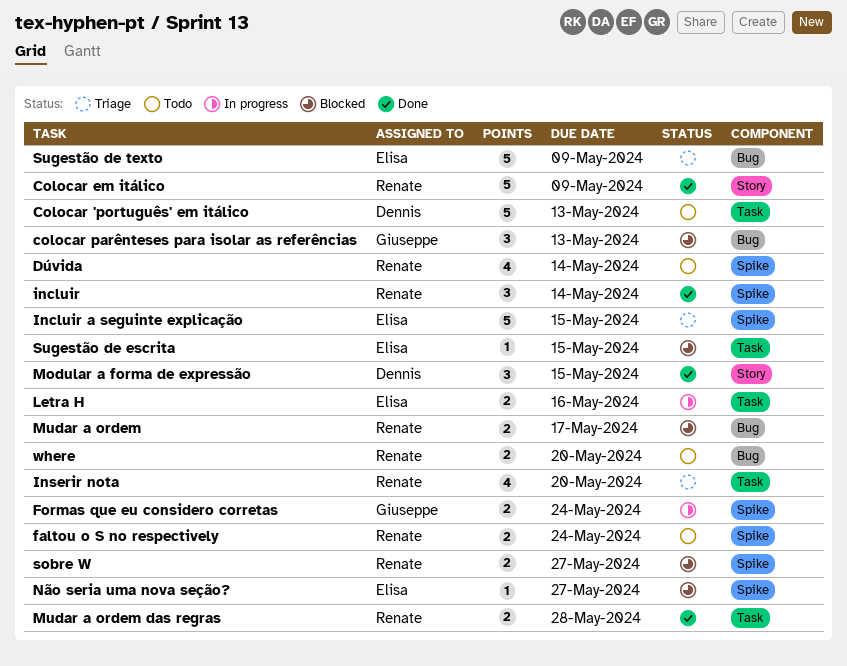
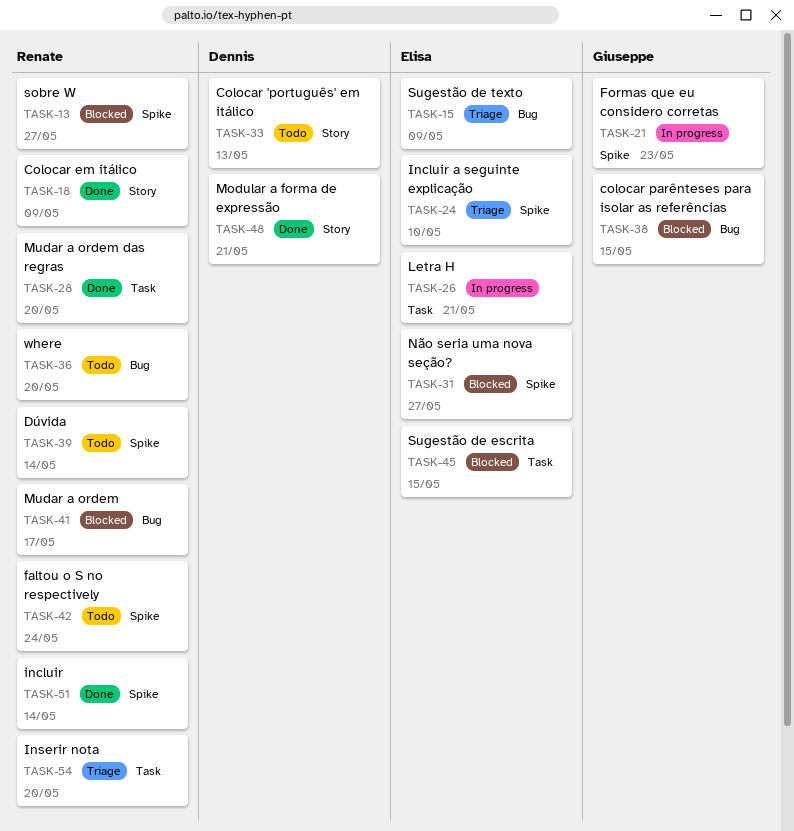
Colocar 'português' em itálico, label: Task -> Story
colocar parênteses para isolar as referências, due: May 13 -> May 15
Formas que eu considero corretas, due: May 24 -> May 23
Incluir a seguinte explicação, due: May 15 -> May 10
Letra H, due: May 16 -> May 21
Modular a forma de expressão, due: May 15 -> May 21
Mudar a ordem das regras, due: May 28 -> May 20

